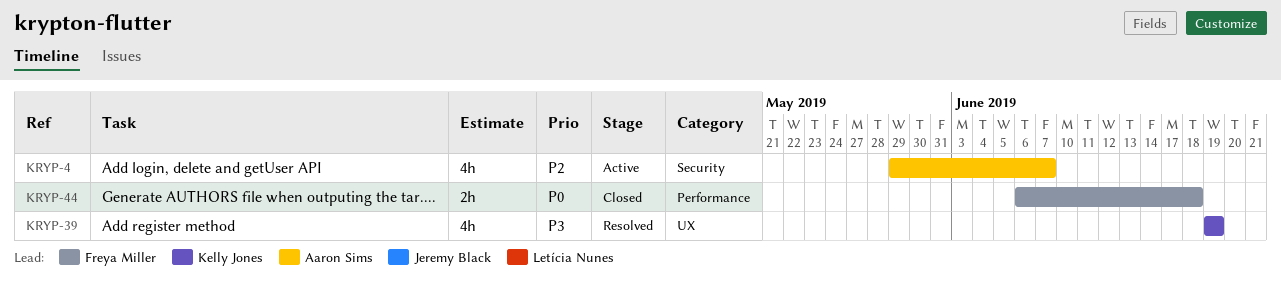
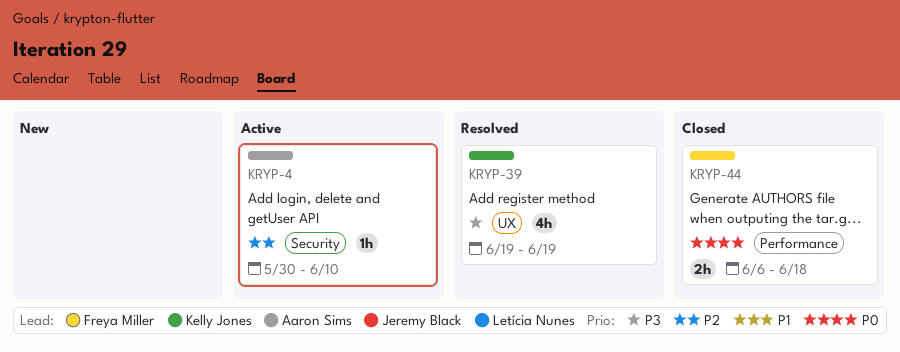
KRYP-4, estimate: 4h -> 1h
KRYP-4, start: May 29 -> May 30
KRYP-4, due: Jun 7 -> Jun 10

